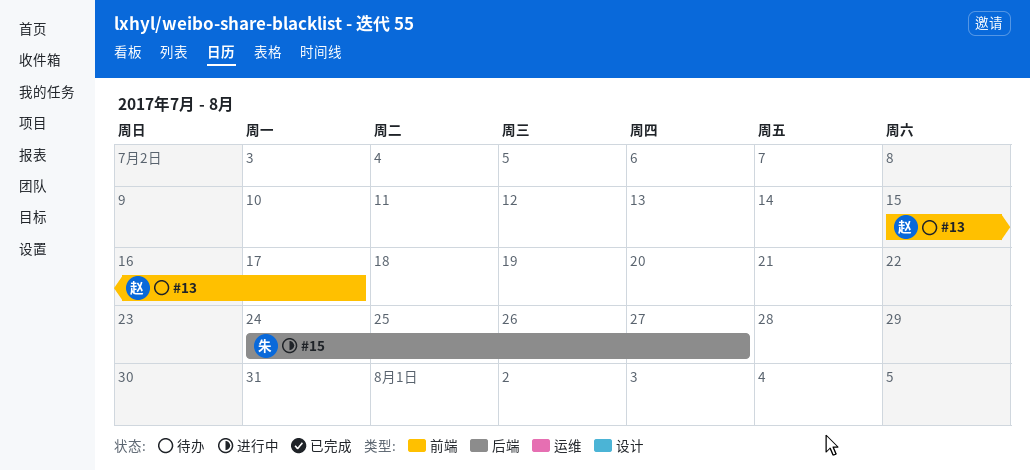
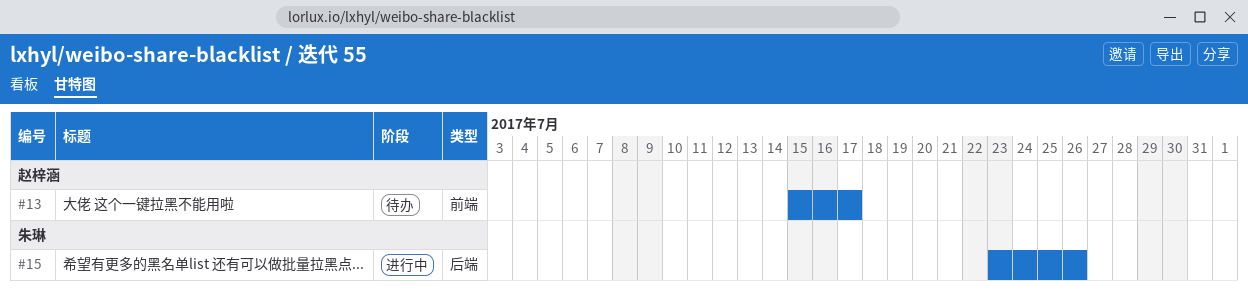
#15, start: Jul 24 -> Jul 23
#15, due: Jul 27 -> Jul 26

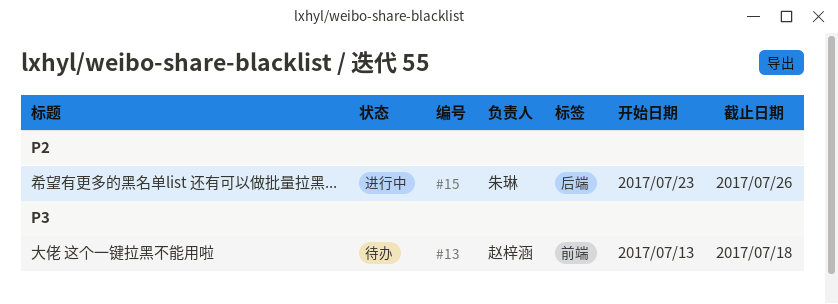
#13, start: Jul 15 -> Jul 13
#13, due: Jul 17 -> Jul 18

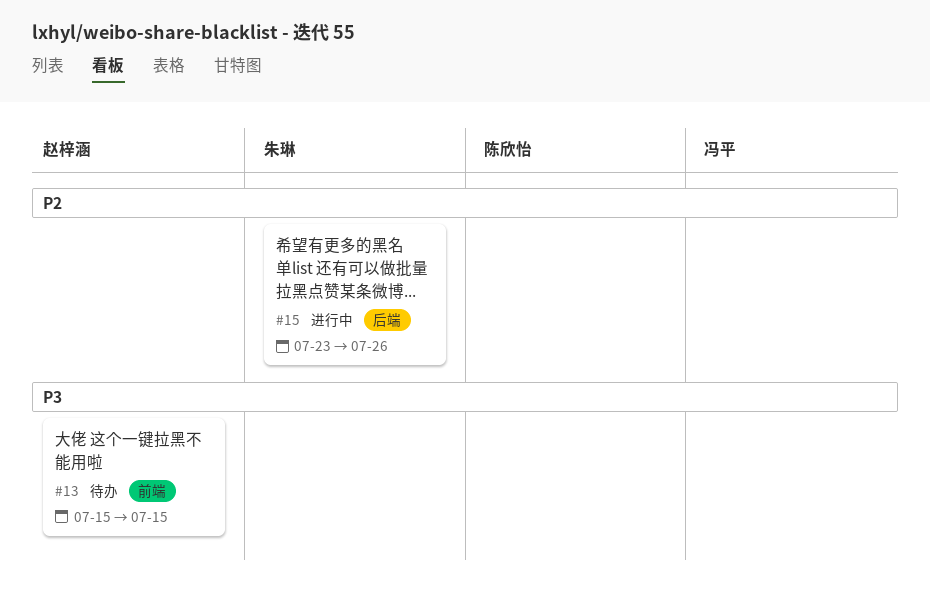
#13, start: Jul 13 -> Jul 15
#13, due: Jul 18 -> Jul 15

